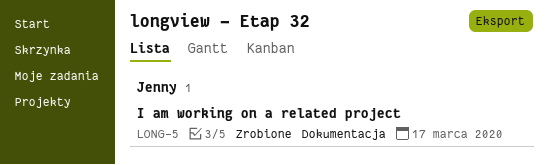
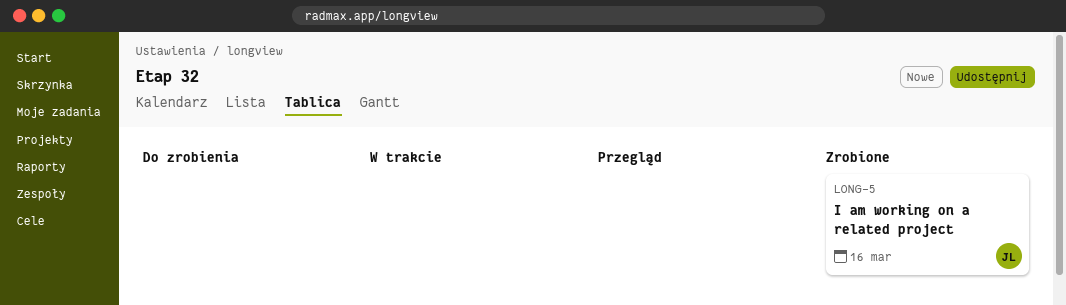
LONG-5, due: Mar 17 -> Mar 16

